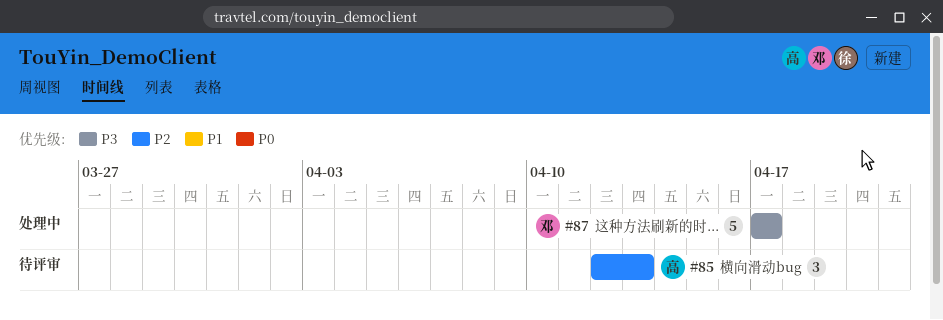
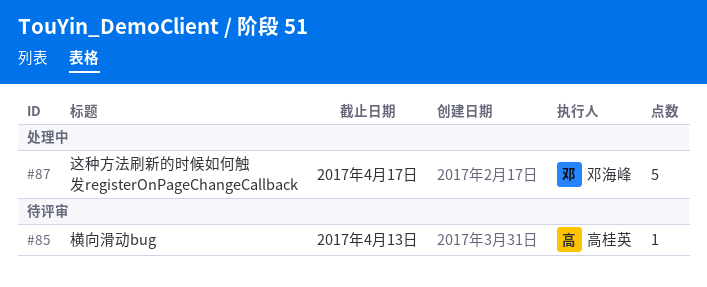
#85, estimate: 3 -> 1

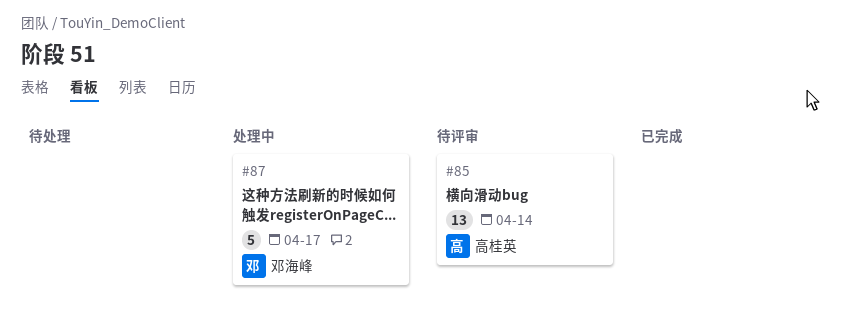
#85, estimate: 1 -> 13
#85, due: Apr 13 -> Apr 14

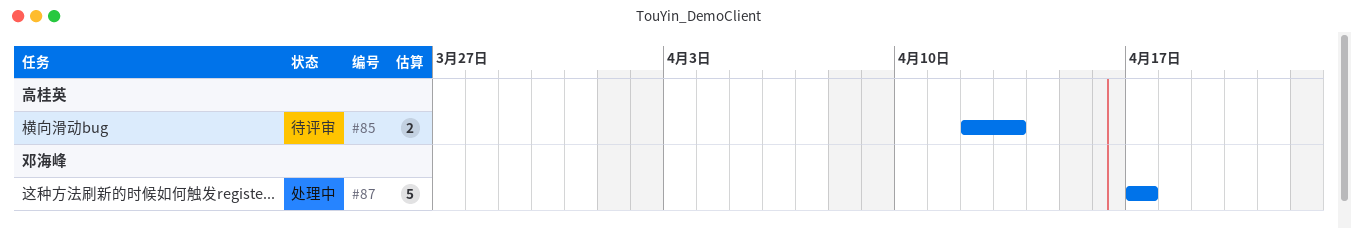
#85, estimate: 13 -> 2
#85, due: Apr 14 -> Apr 13

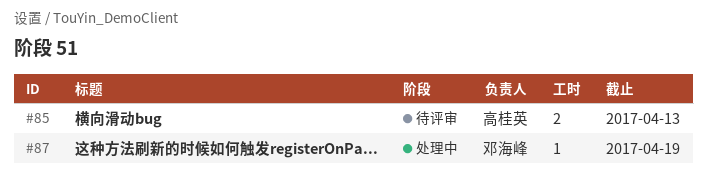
#87, estimate: 5 -> 1
#87, due: Apr 17 -> Apr 19

